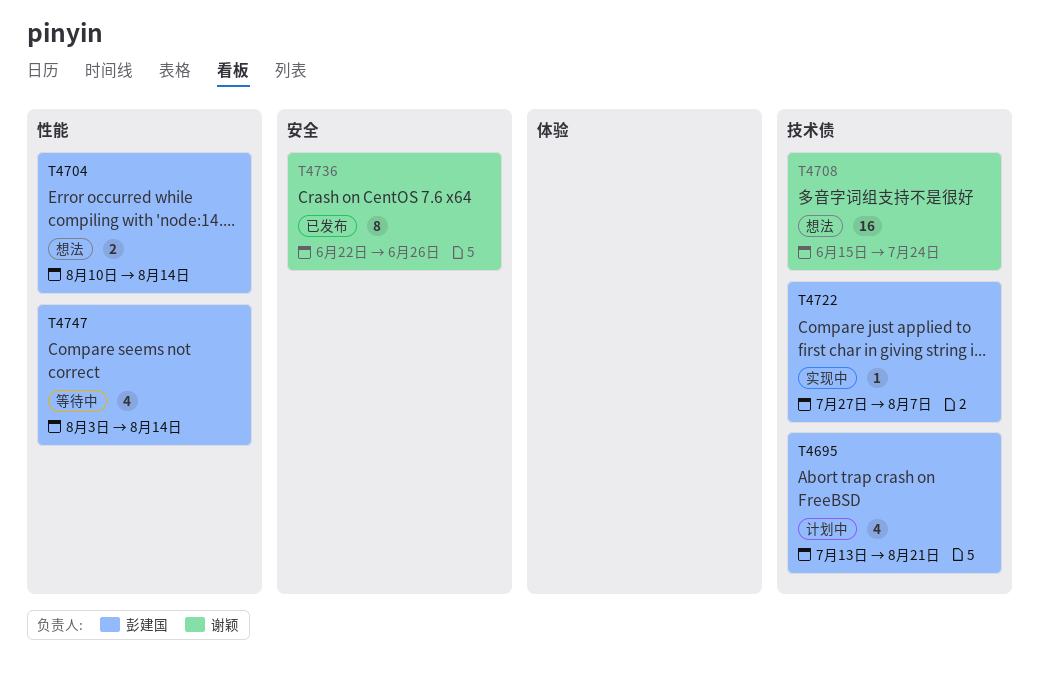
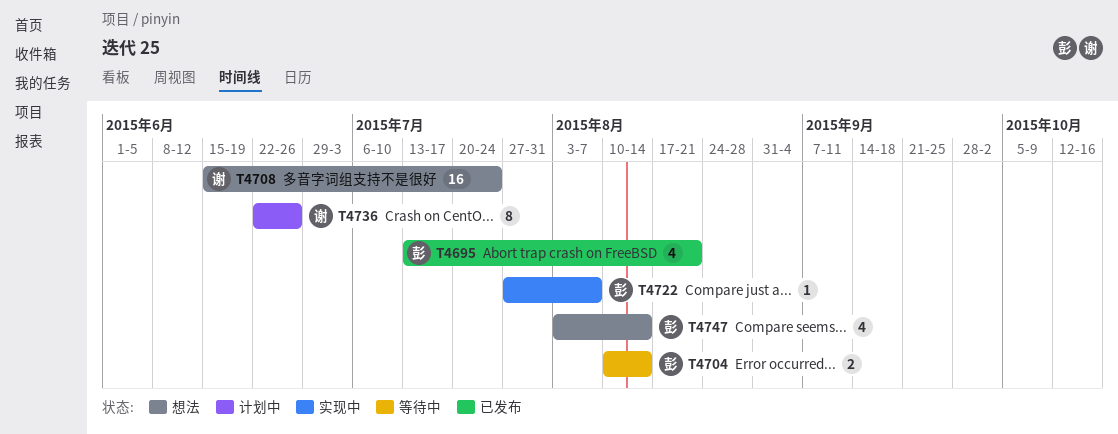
T4695, status: 计划中 -> 已发布
T4704, status: 想法 -> 等待中
T4736, status: 已发布 -> 计划中
T4747, status: 等待中 -> 想法

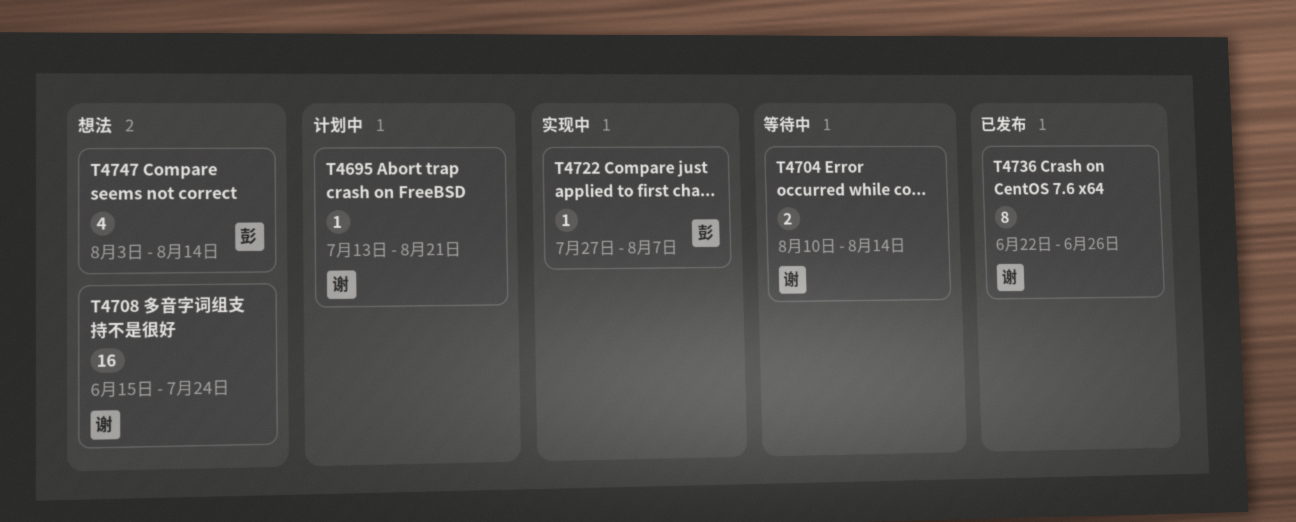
T4695, status: 已发布 -> 计划中
T4695, owner: 彭 -> 谢
T4695, estimate: 4 -> 1
T4704, owner: 彭 -> 谢
T4736, status: 计划中 -> 已发布

